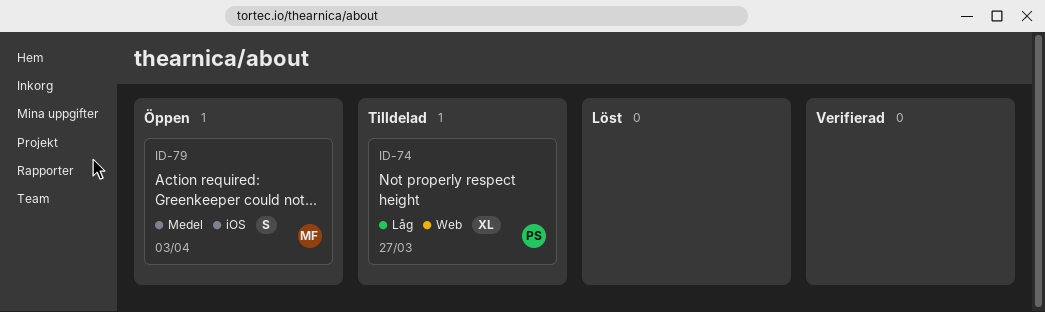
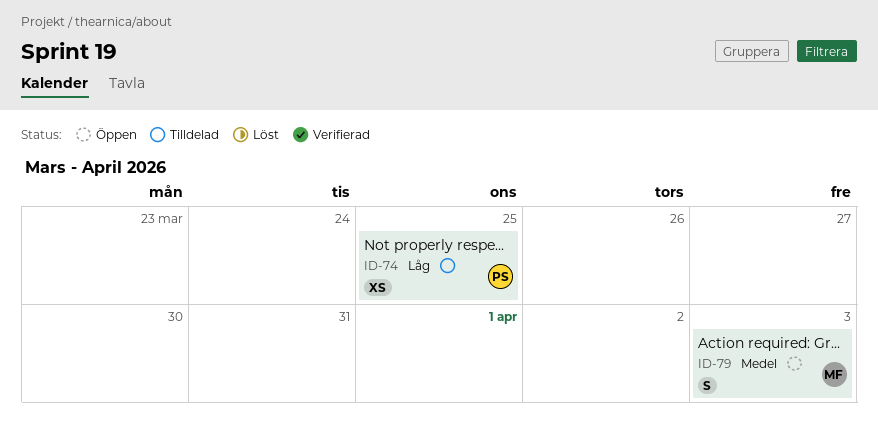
ID-74, estimate: XL -> XS
ID-74, due: Mar 27 -> Mar 25

